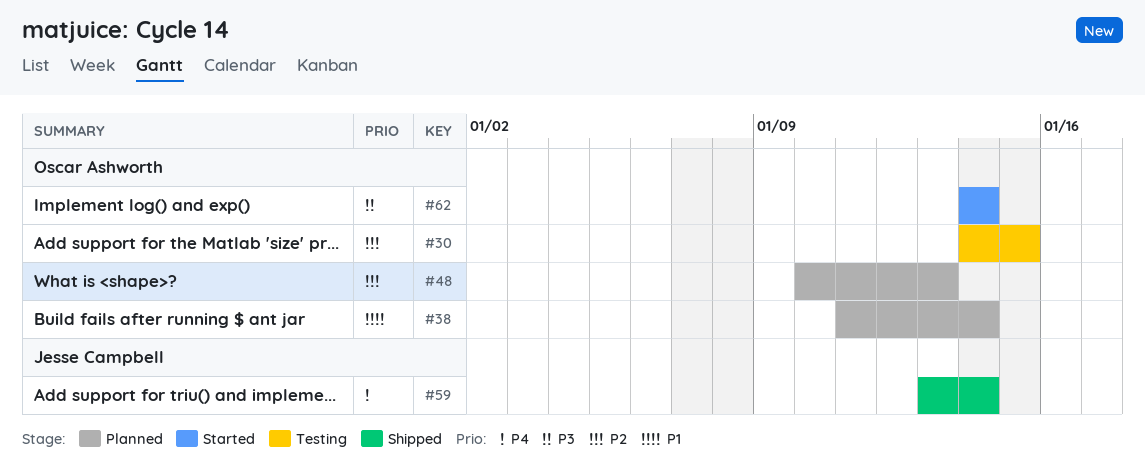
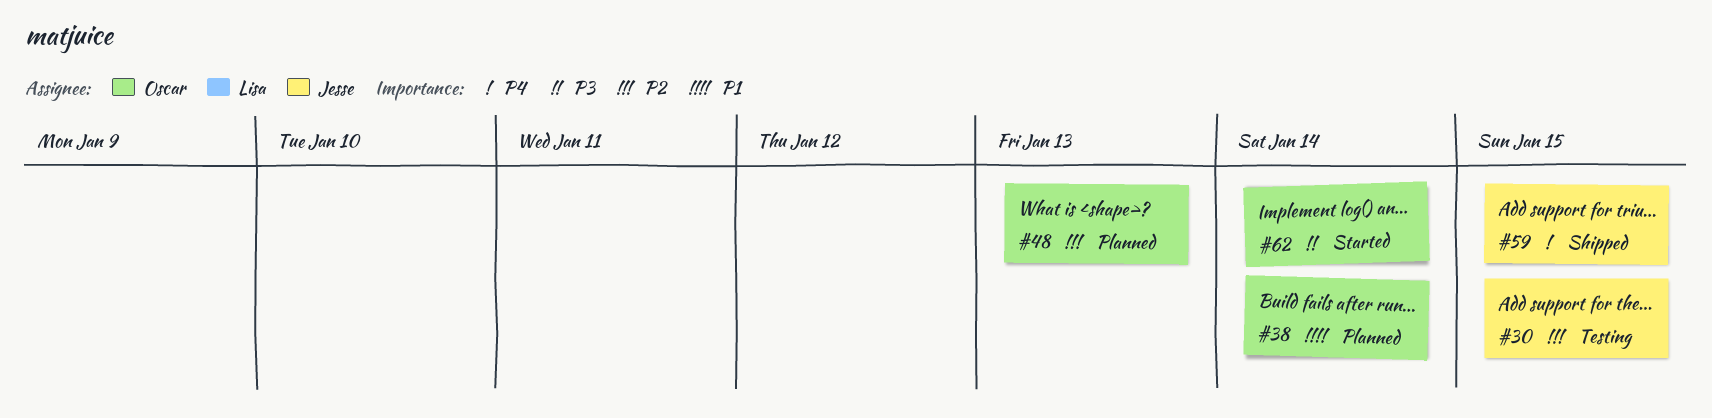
#30, owner: Oscar Ashworth -> Jesse Campbell
#59, due: Jan 14 -> Jan 15

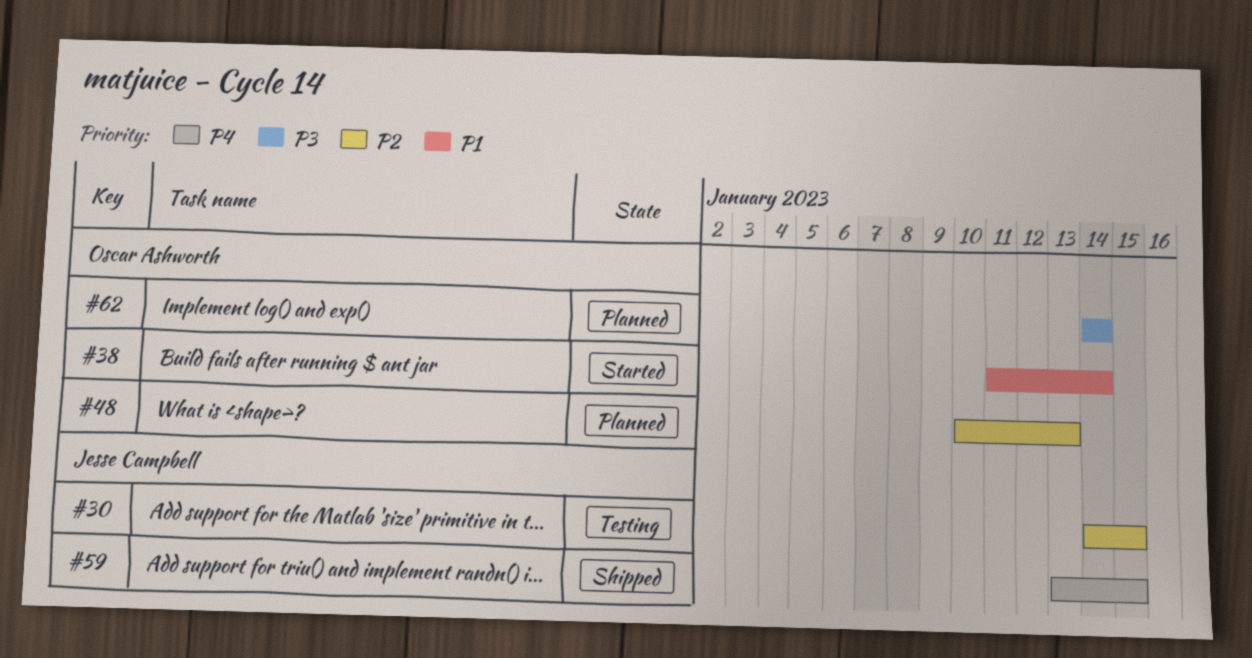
#38, status: Planned -> Started
#62, status: Started -> Planned

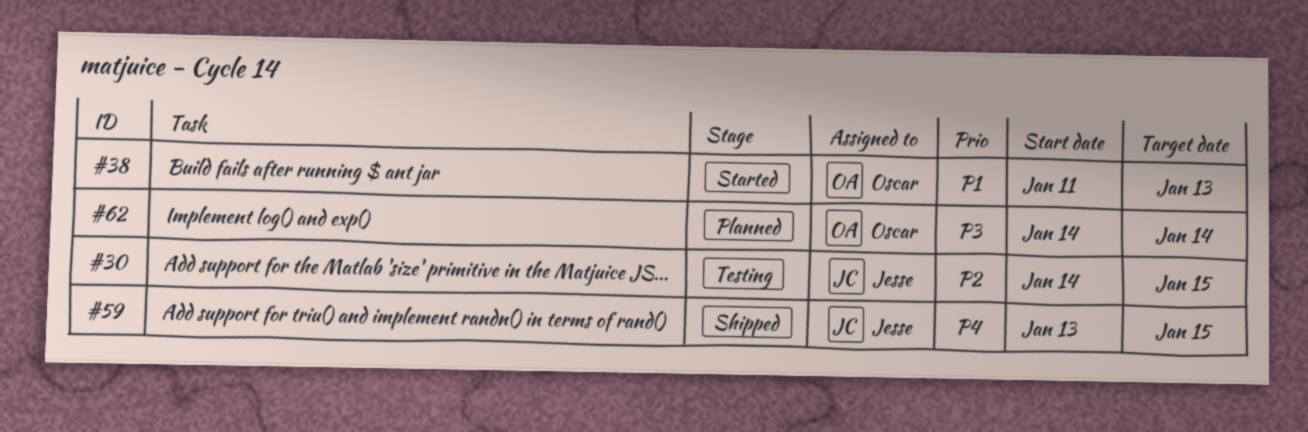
#38, due: Jan 14 -> Jan 13
#48: present -> none

